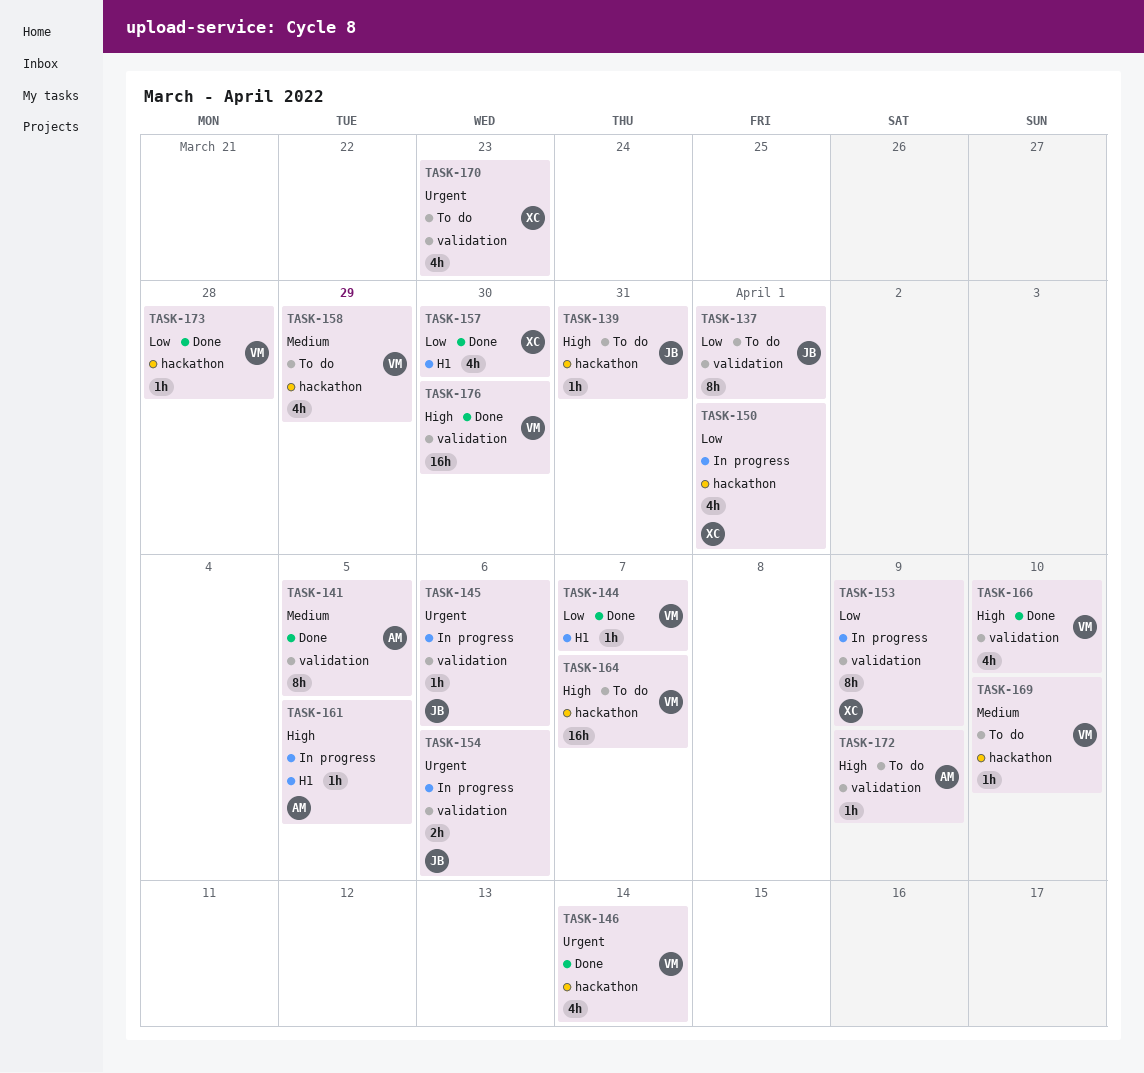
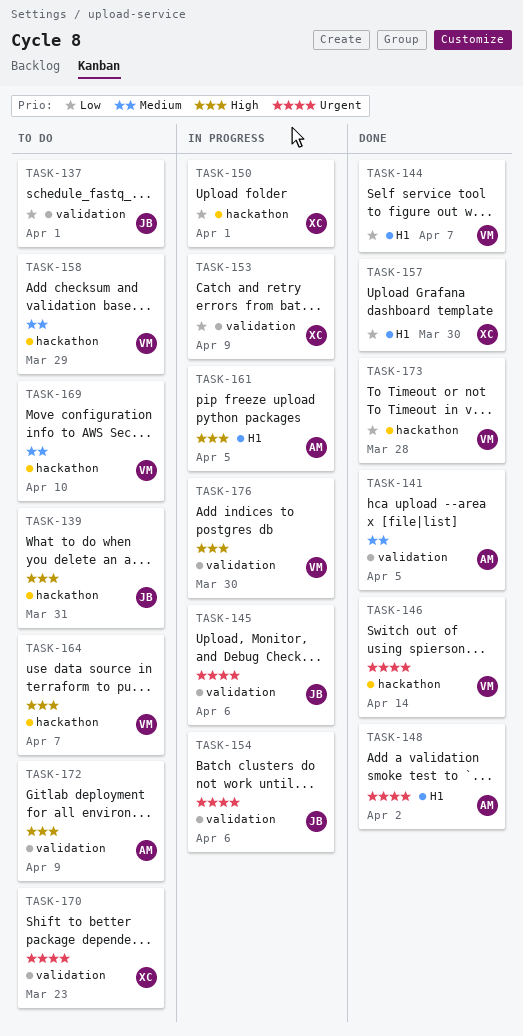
TASK-148: none -> present
TASK-166: present -> none
TASK-176, status: Done -> In progress

